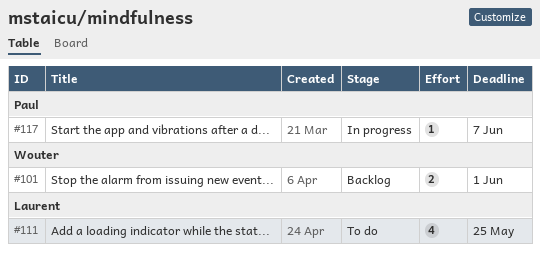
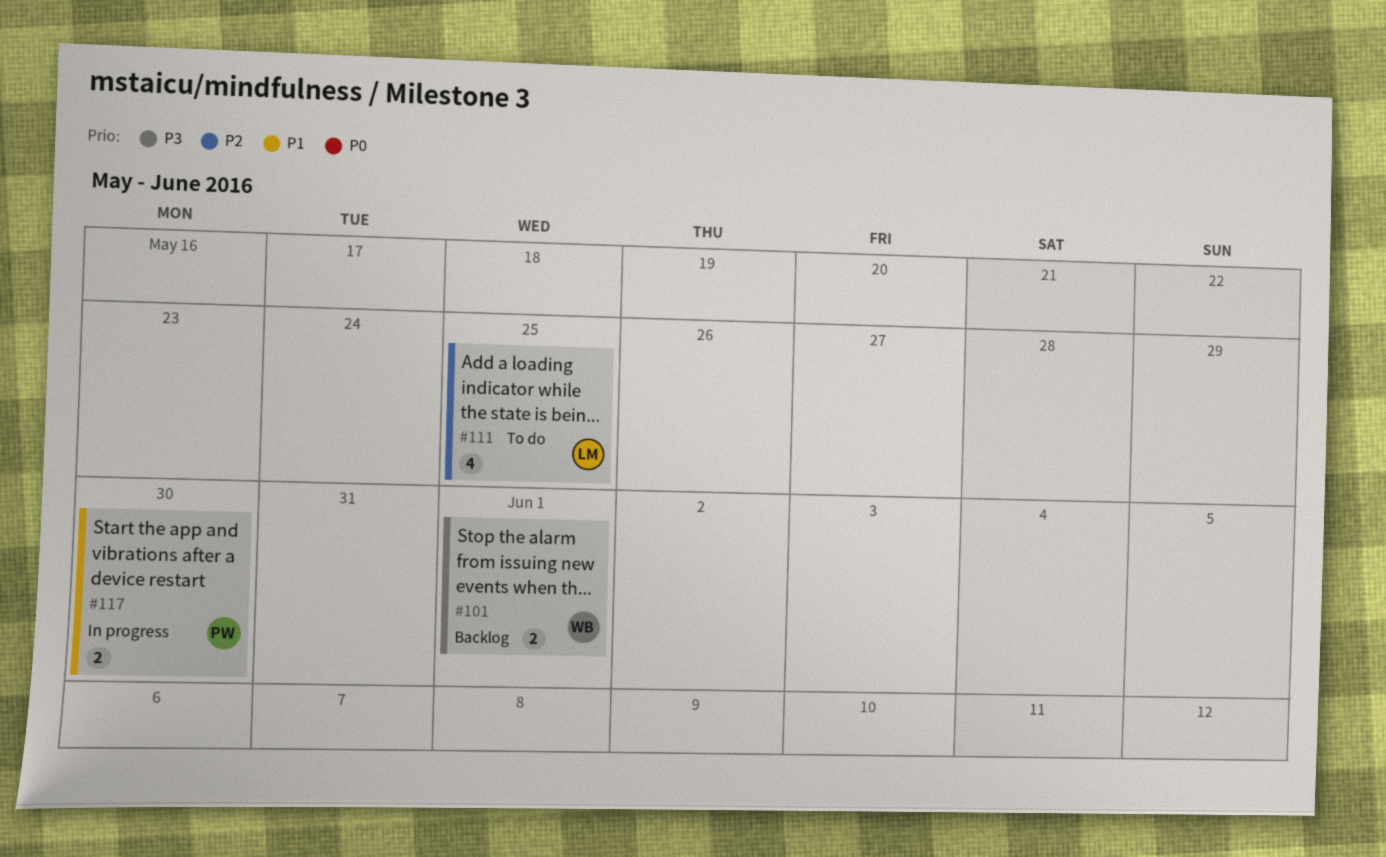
#117, estimate: 1 -> 2
#117, due: Jun 7 -> May 30

